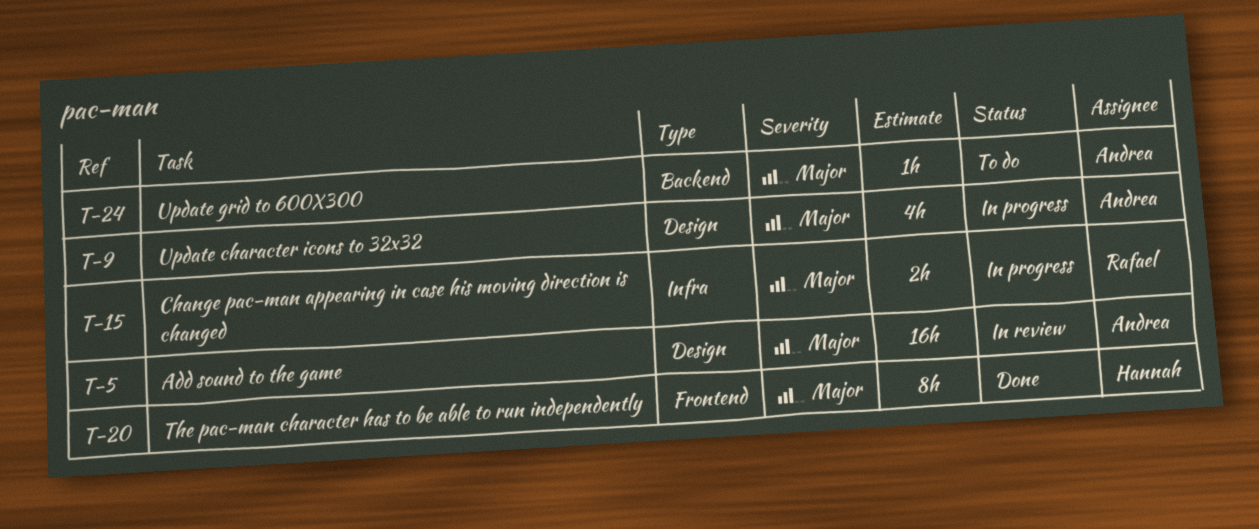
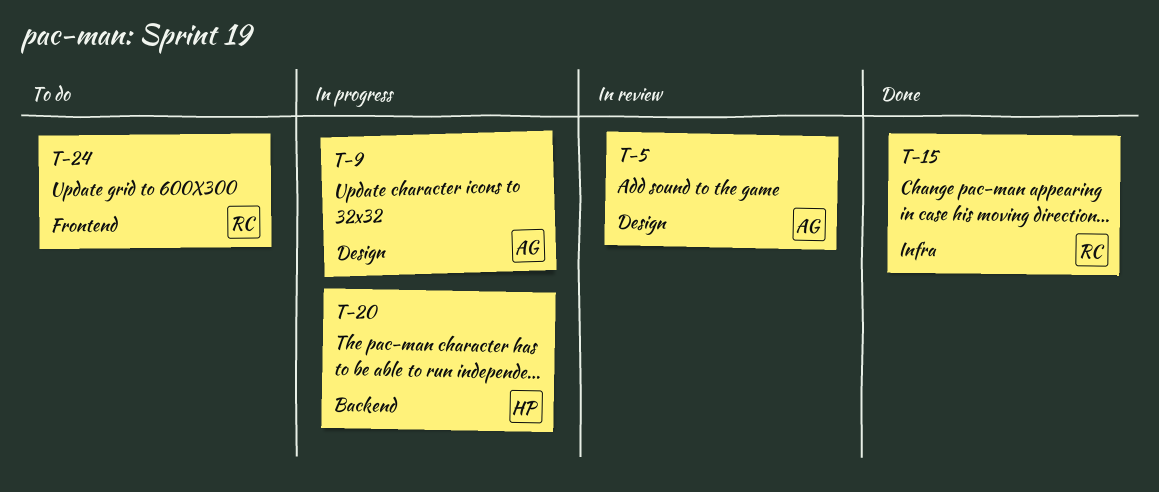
T-15, status: In progress -> Done
T-20, status: Done -> In progress
T-20, label: Frontend -> Backend
T-24, owner: Andrea -> Rafael
T-24, label: Backend -> Frontend

